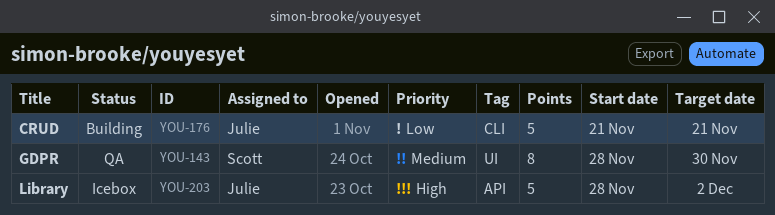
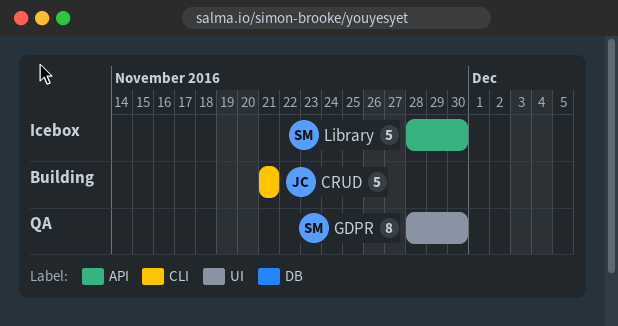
Library, owner: Julie -> Scott
Library, due: Dec 2 -> Nov 30

